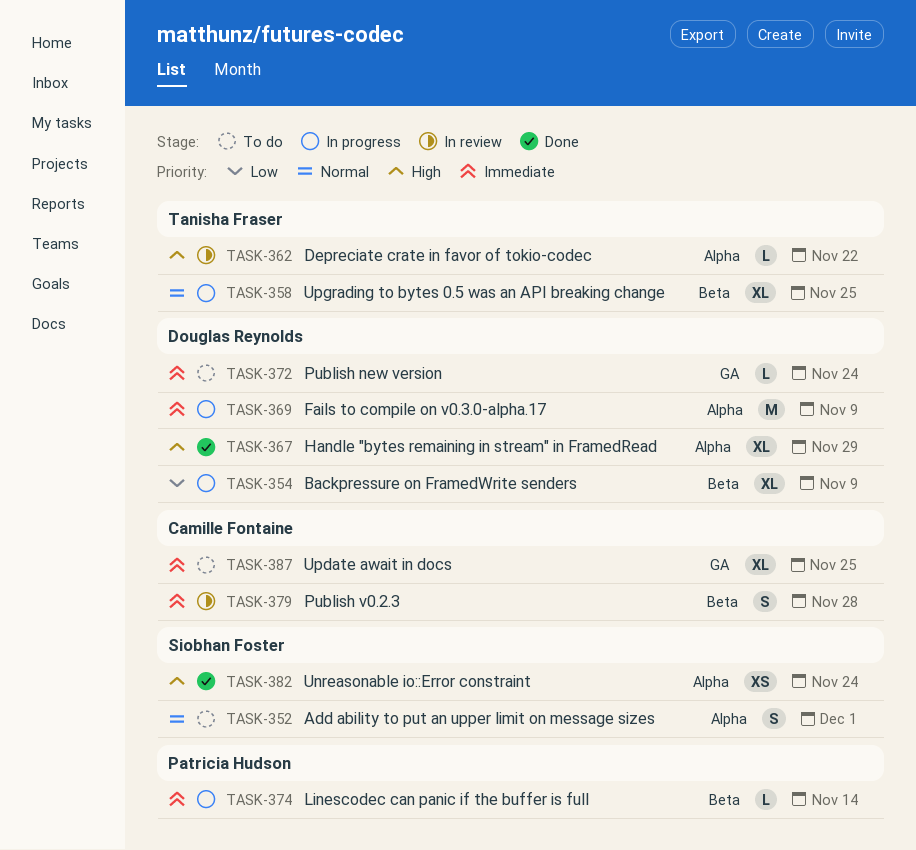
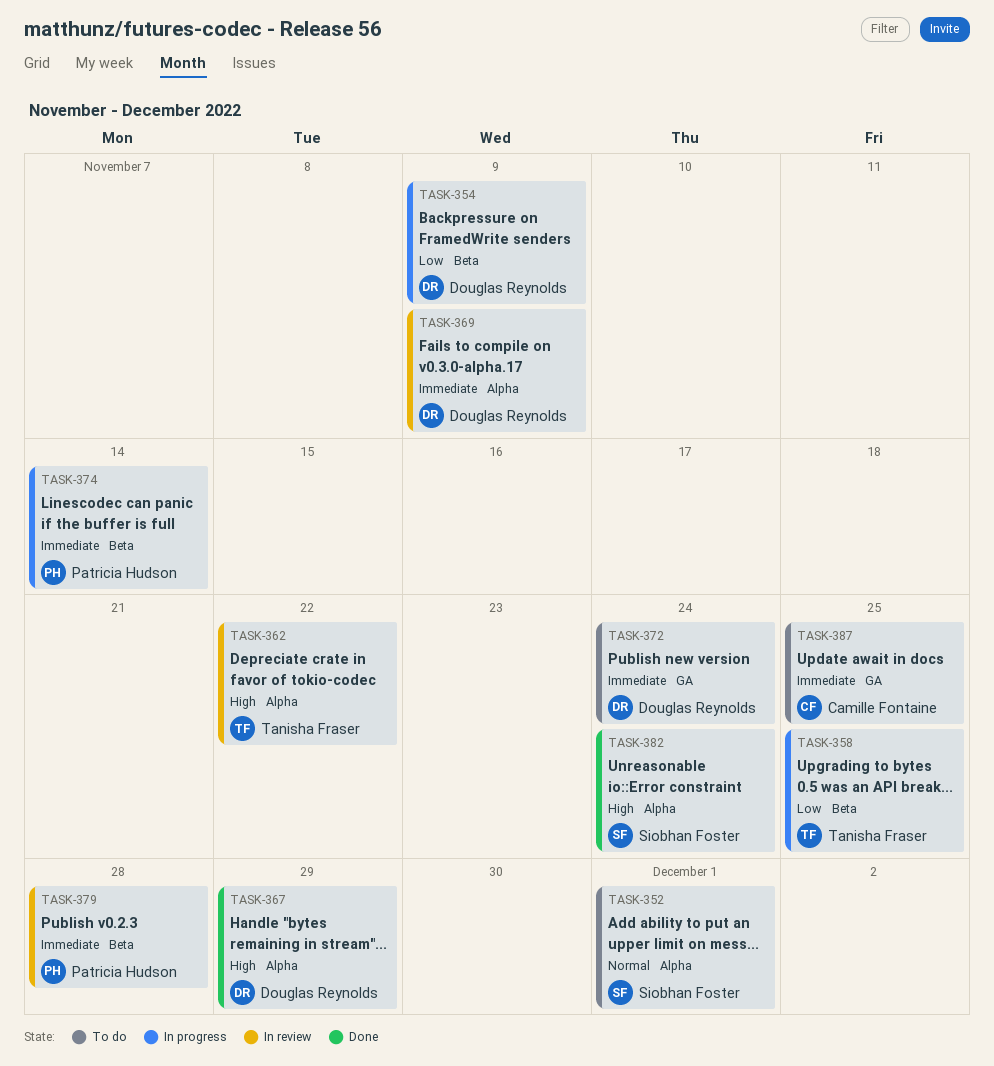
TASK-358, priority: Normal -> Low
TASK-369, status: In progress -> In review
TASK-379, owner: Camille Fontaine -> Patricia Hudson

